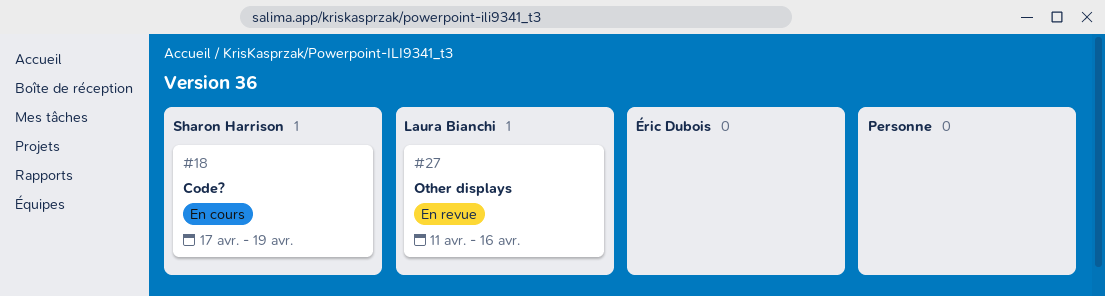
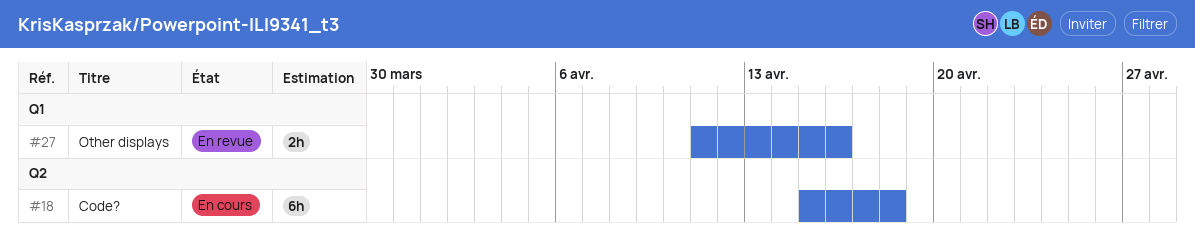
#18, start: Apr 17 -> Apr 15
#18, due: Apr 19 -> Apr 18

